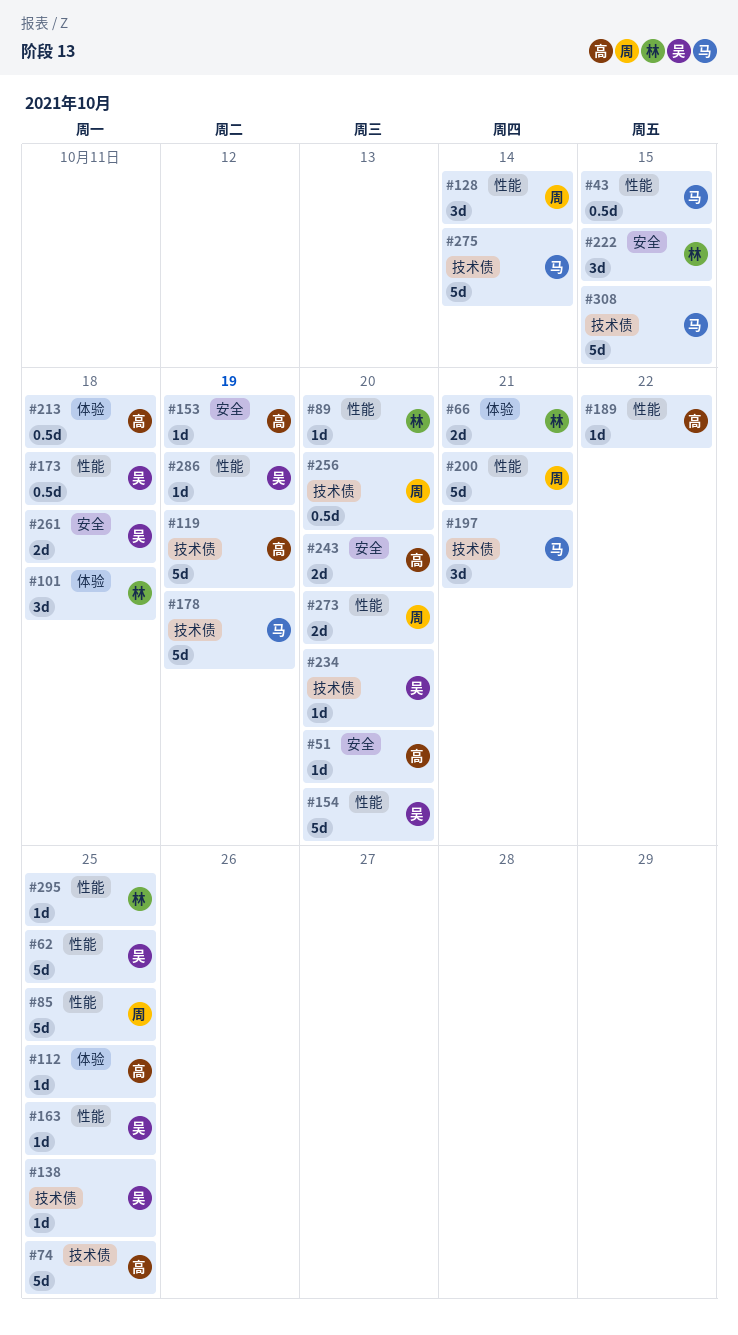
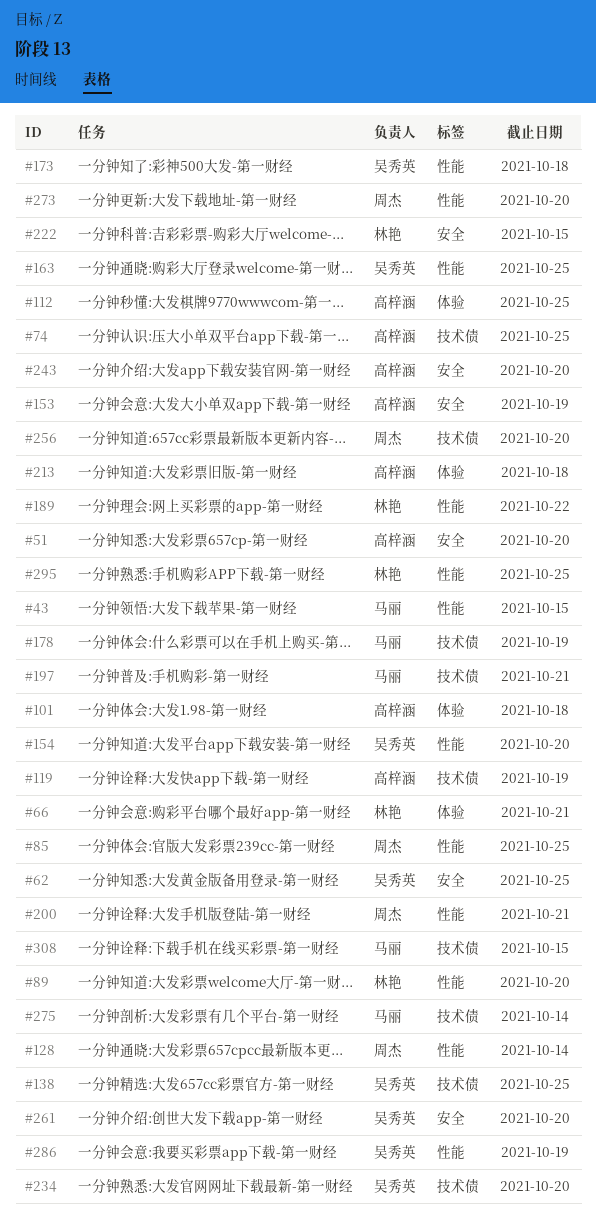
#62, label: 性能 -> 安全
#101, owner: 林艳 -> 高梓涵
#189, owner: 高梓涵 -> 林艳
#261, due: Oct 18 -> Oct 20

